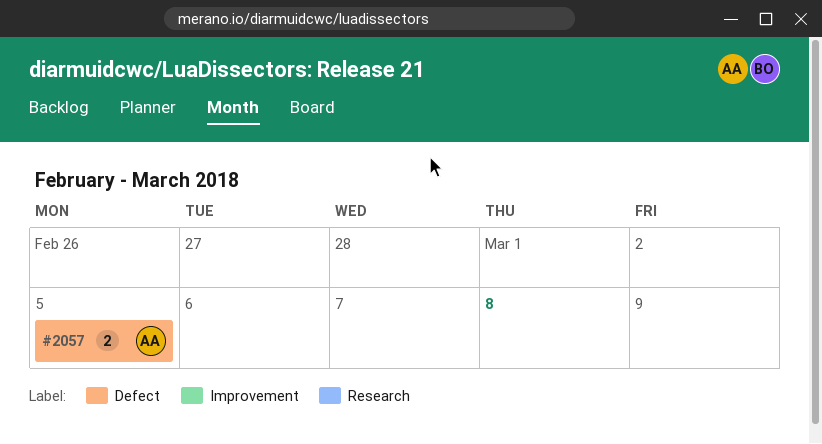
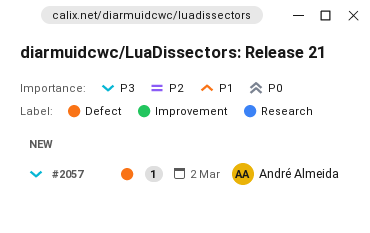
#2057, estimate: 2 -> 1
#2057, due: Mar 5 -> Mar 2

